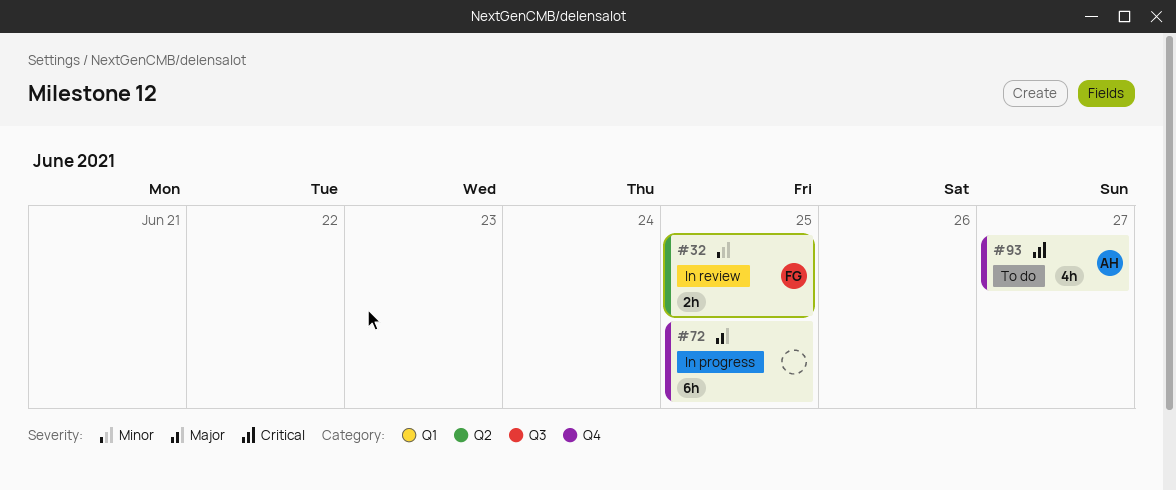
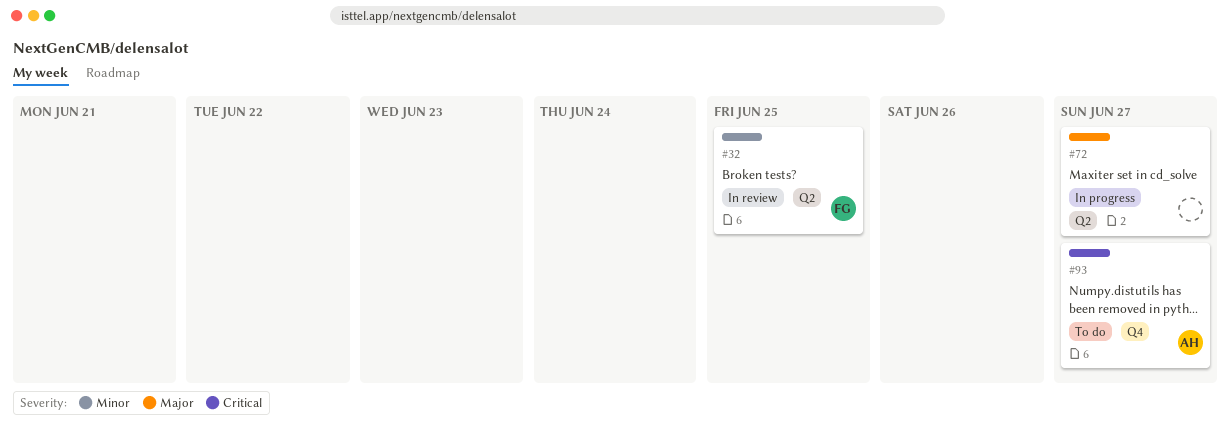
#72, label: Q4 -> Q2
#72, due: Jun 25 -> Jun 27

